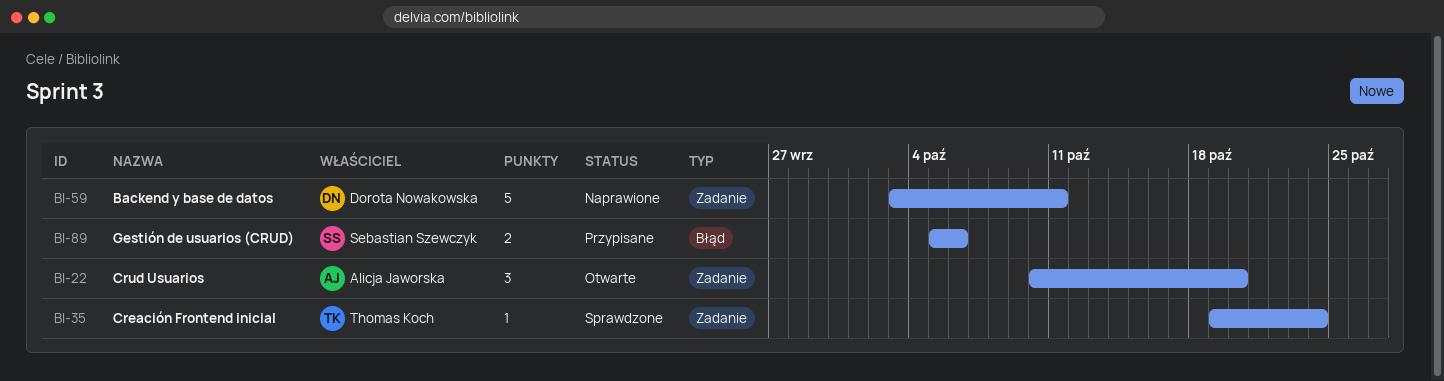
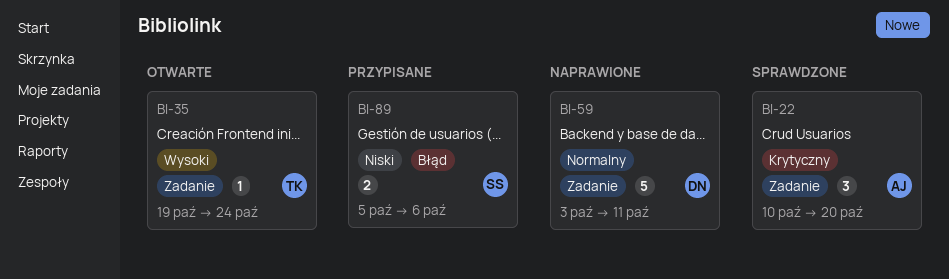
BI-22, status: Otwarte -> Sprawdzone
BI-35, status: Sprawdzone -> Otwarte

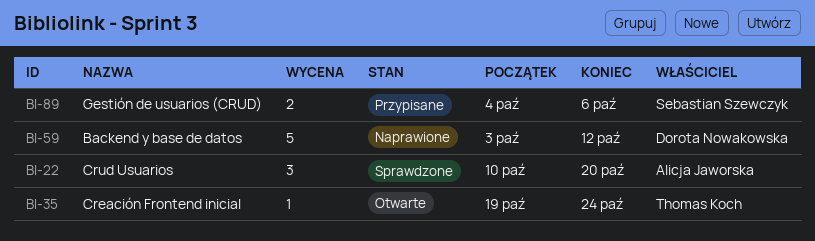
BI-59, due: Oct 11 -> Oct 12
BI-89, start: Oct 5 -> Oct 4

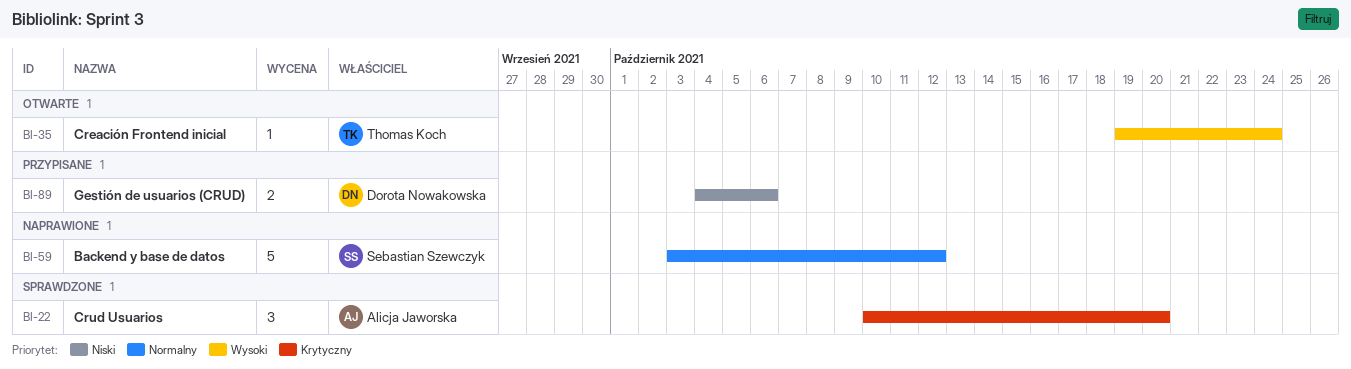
BI-59, owner: Dorota Nowakowska -> Sebastian Szewczyk
BI-89, owner: Sebastian Szewczyk -> Dorota Nowakowska

